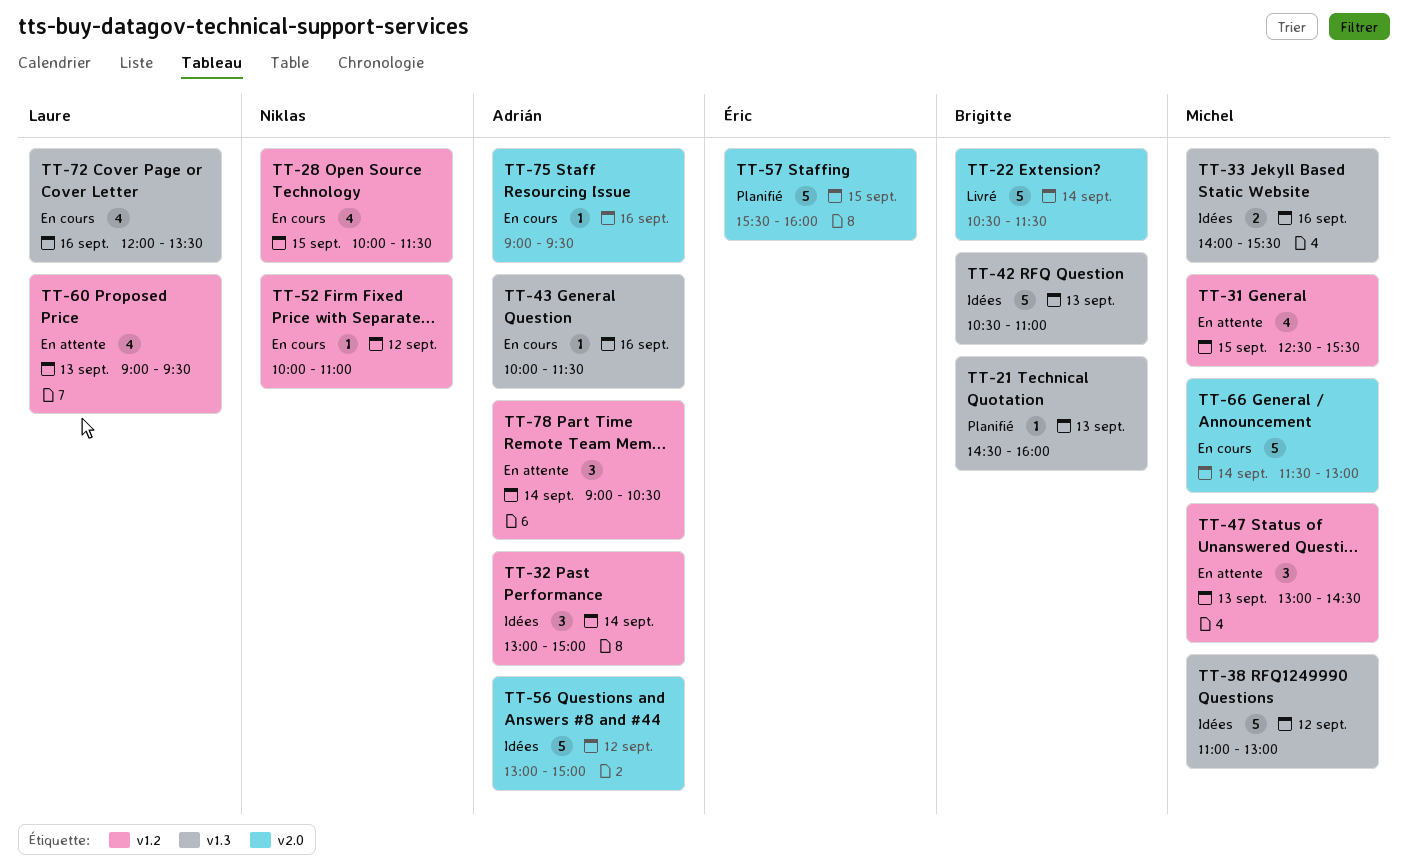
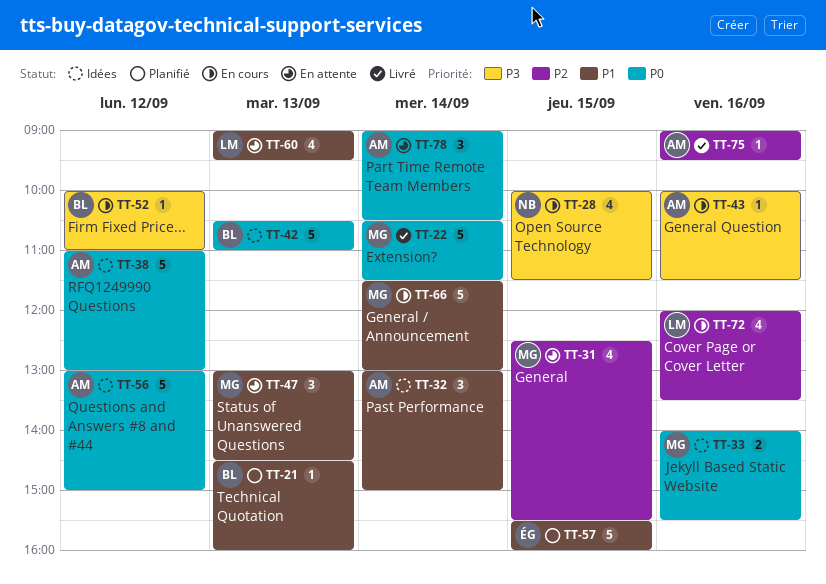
TT-22, owner: Brigitte -> Michel
TT-38, owner: Michel -> Adrián
TT-52, owner: Niklas -> Brigitte
TT-75, status: En cours -> Livré

